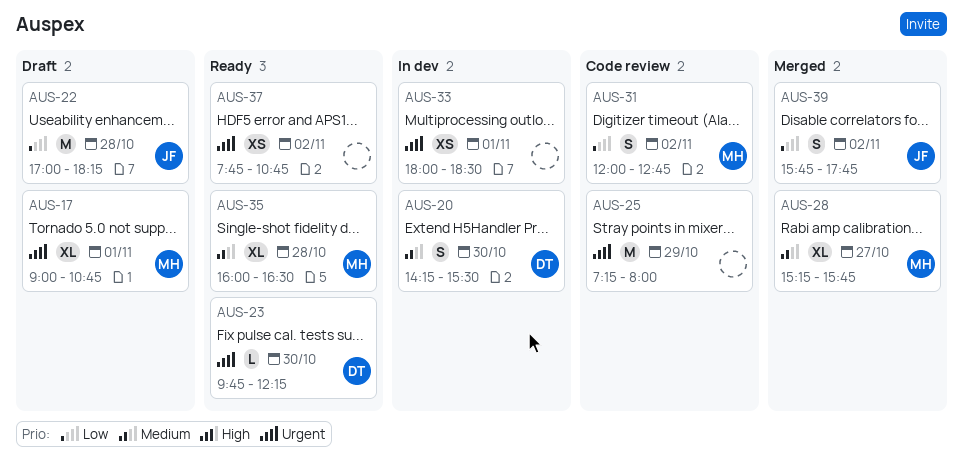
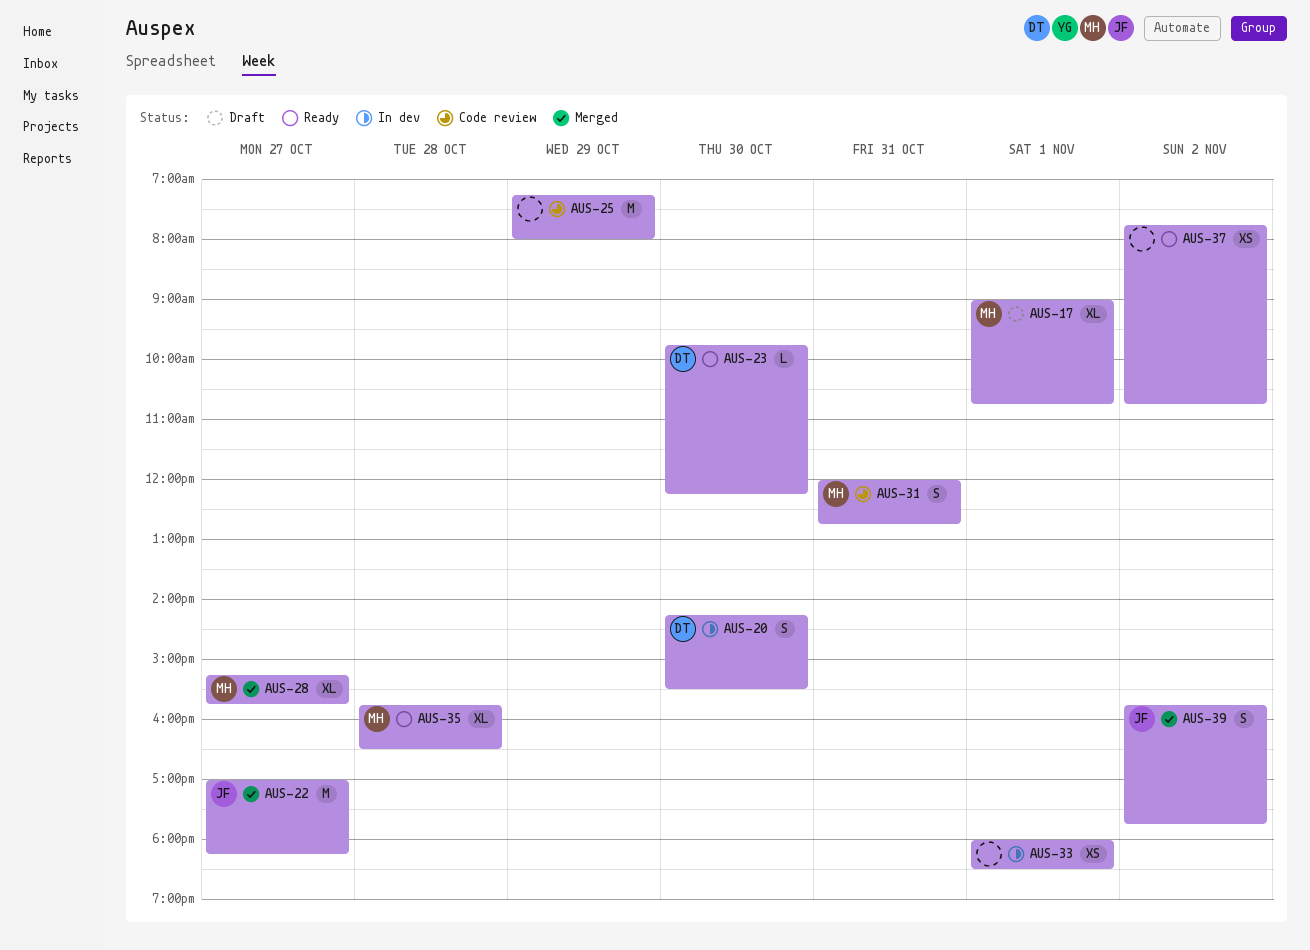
AUS-22, status: Draft -> Merged
AUS-22, day: Oct 28 -> Oct 27
AUS-31, day: Nov 2 -> Oct 31
AUS-35, begins: 16:00 -> 15:45

